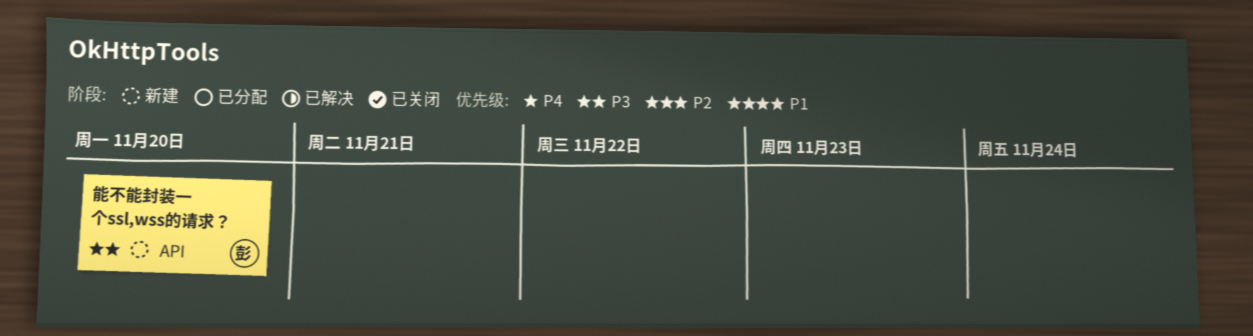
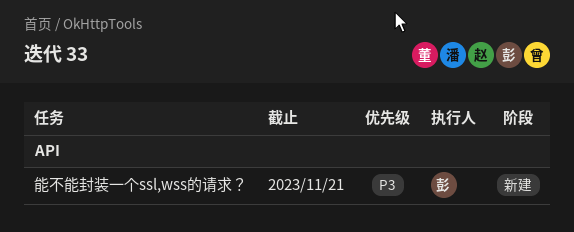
能不能封装一个ssl,wss的请求？, due: Nov 20 -> Nov 21

